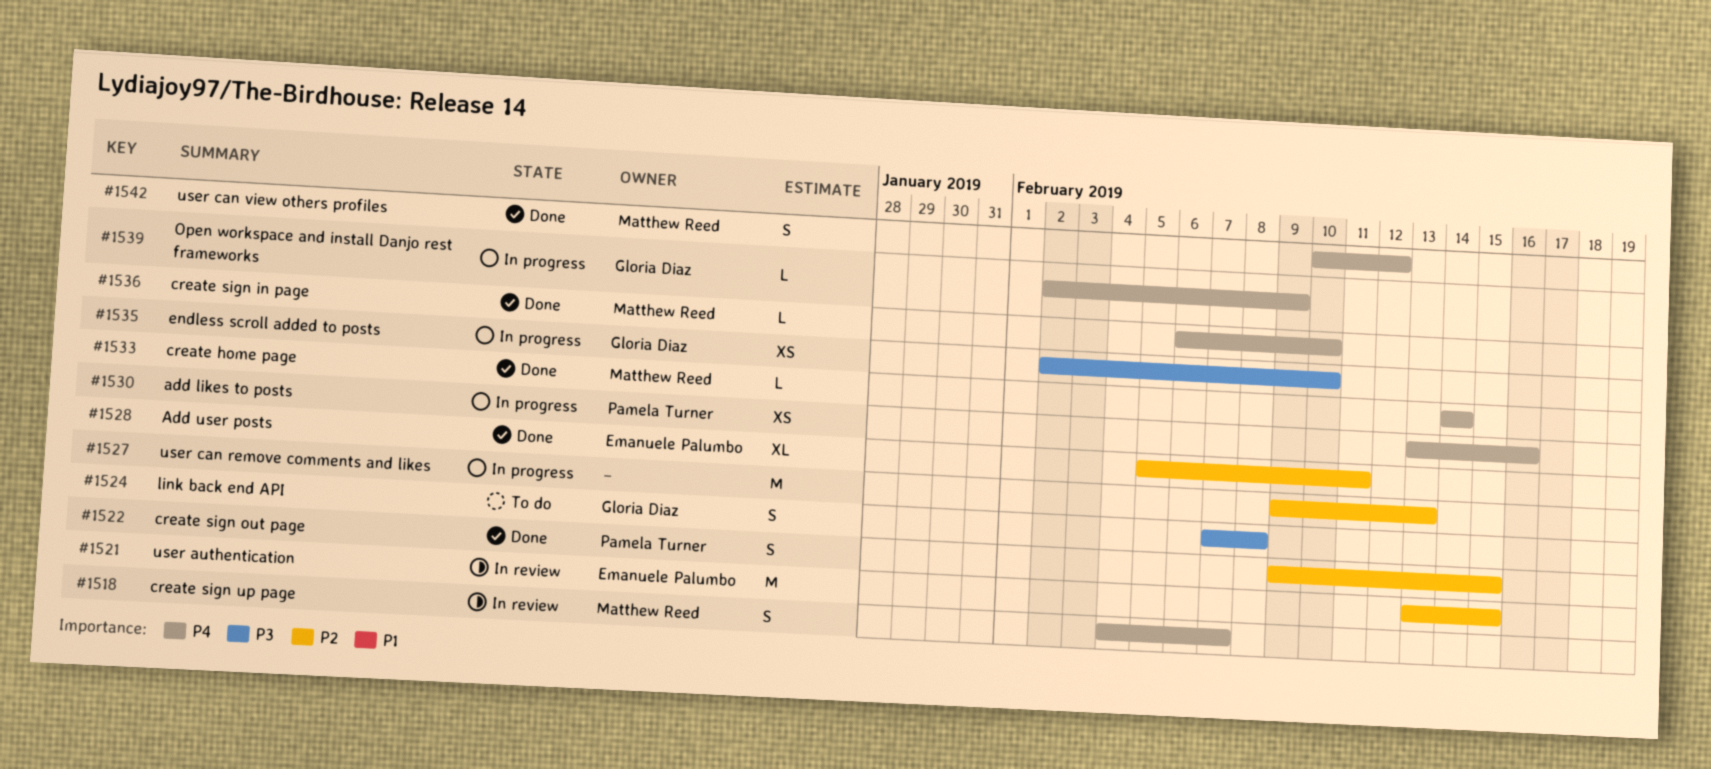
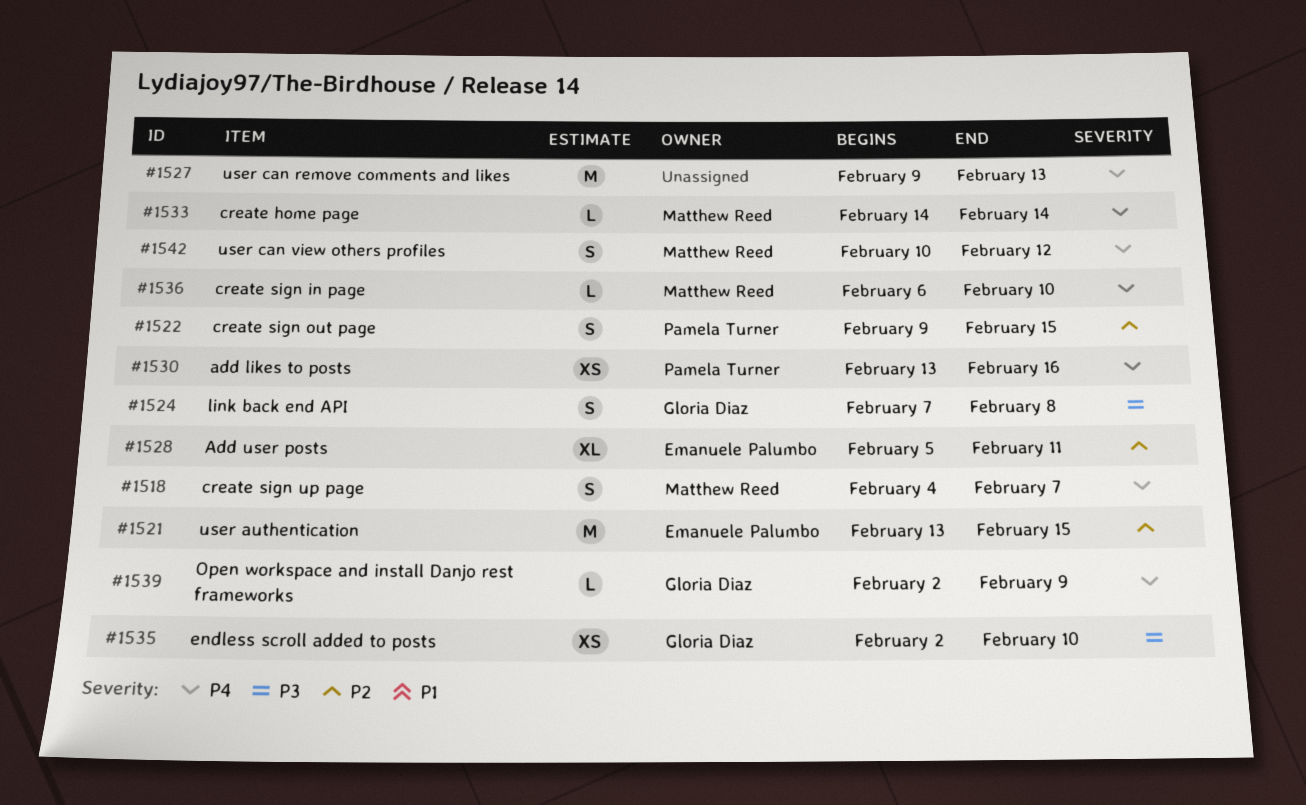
#1527, priority: P2 -> P4

